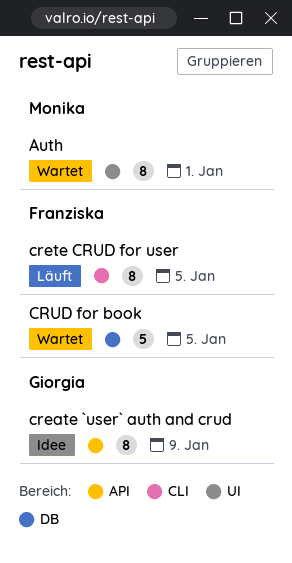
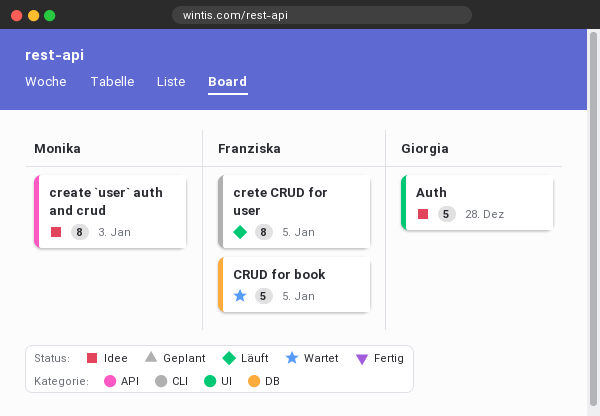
Auth, status: Wartet -> Idee
Auth, owner: Monika -> Giorgia
Auth, estimate: 8 -> 5
Auth, due: Jan 1 -> Dec 28
create `user` auth and crud, owner: Giorgia -> Monika
create `user` auth and crud, due: Jan 9 -> Jan 3

